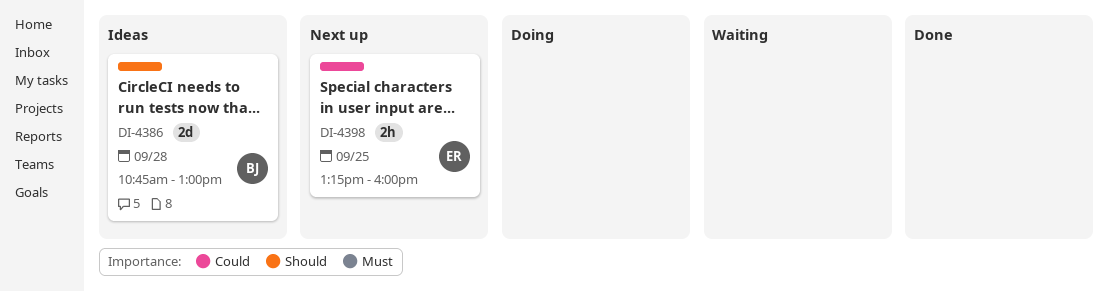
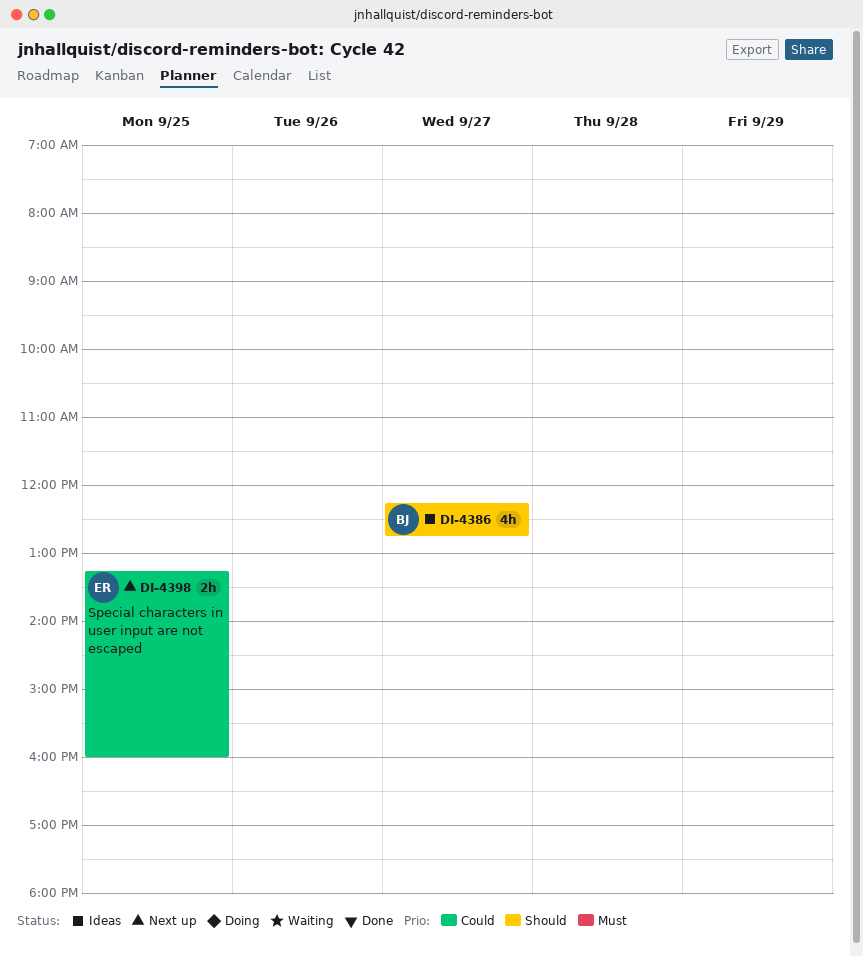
DI-4386, estimate: 2d -> 4h
DI-4386, day: Sep 28 -> Sep 27
DI-4386, begins: 10:45 -> 12:15
DI-4386, ends: 13:00 -> 12:45

